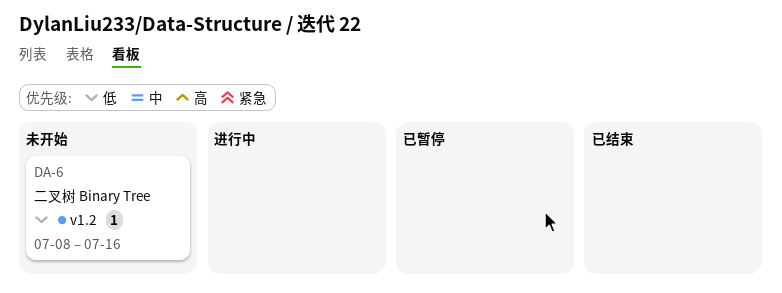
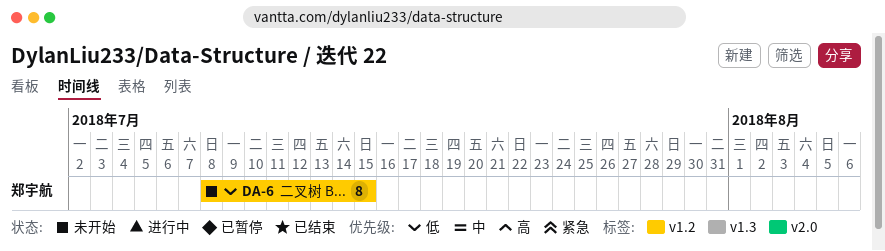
DA-6, estimate: 1 -> 8
DA-6, due: Jul 16 -> Jul 15

